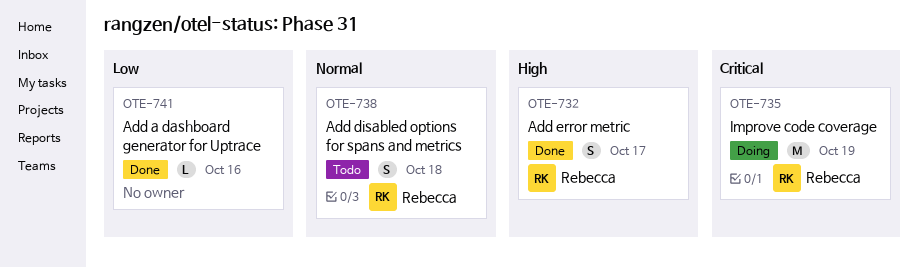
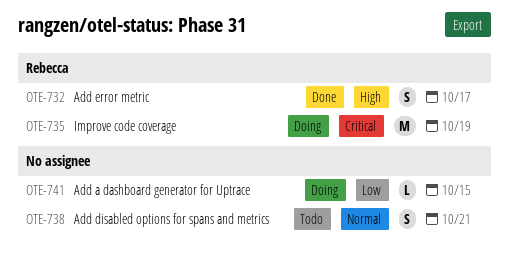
OTE-738, owner: Rebecca -> none
OTE-738, due: Oct 18 -> Oct 21
OTE-741, status: Done -> Doing
OTE-741, due: Oct 16 -> Oct 15

